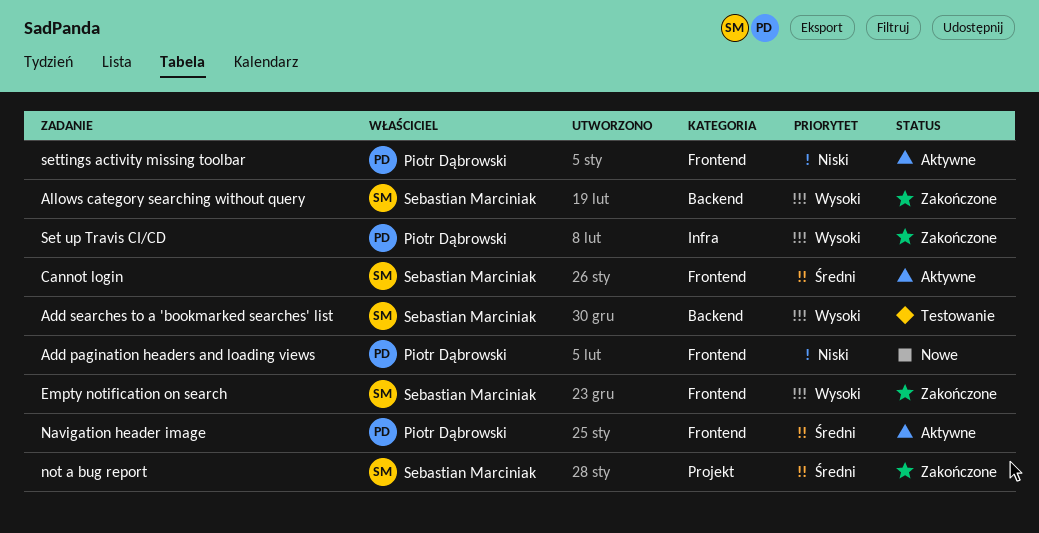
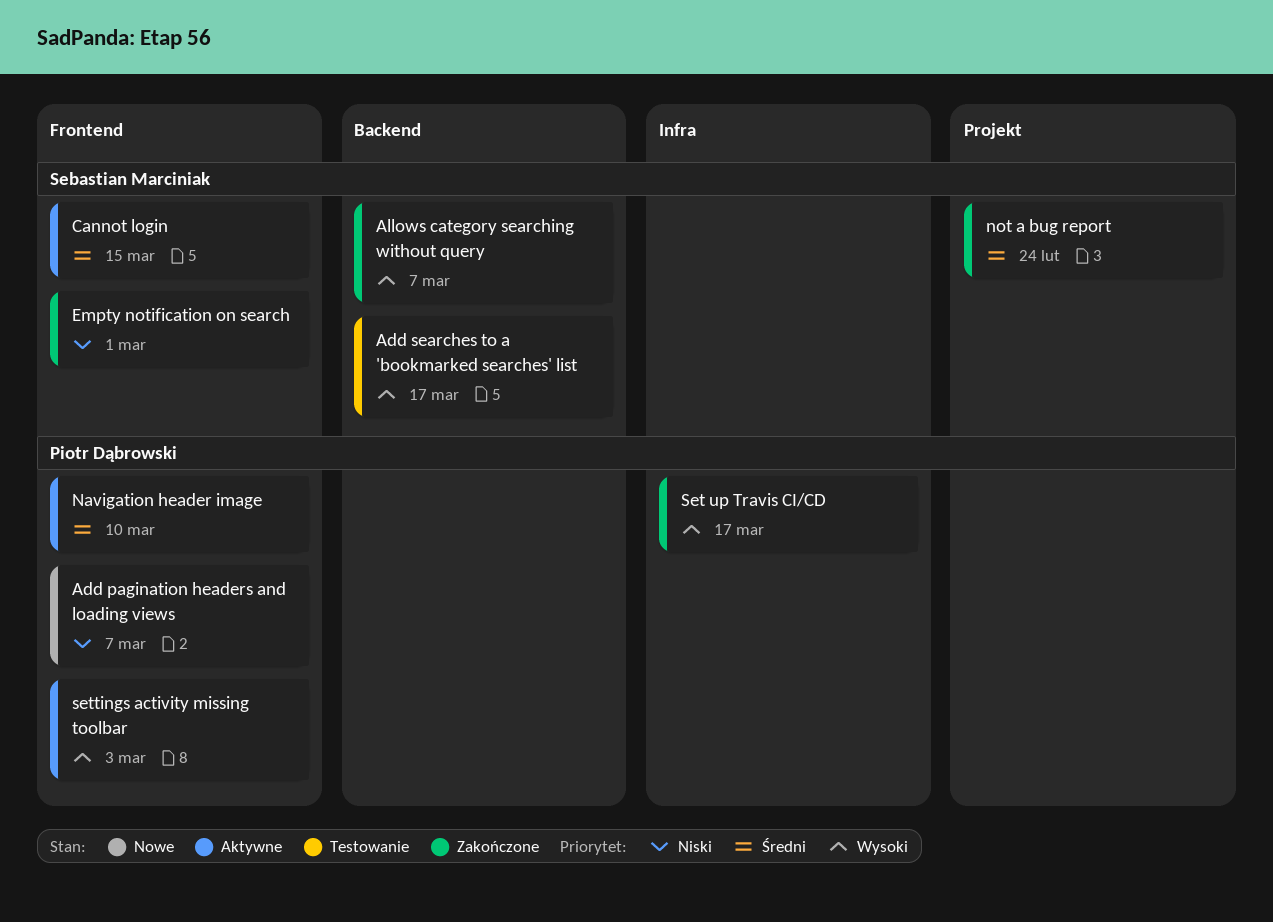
Empty notification on search, priority: Wysoki -> Niski
settings activity missing toolbar, priority: Niski -> Wysoki

